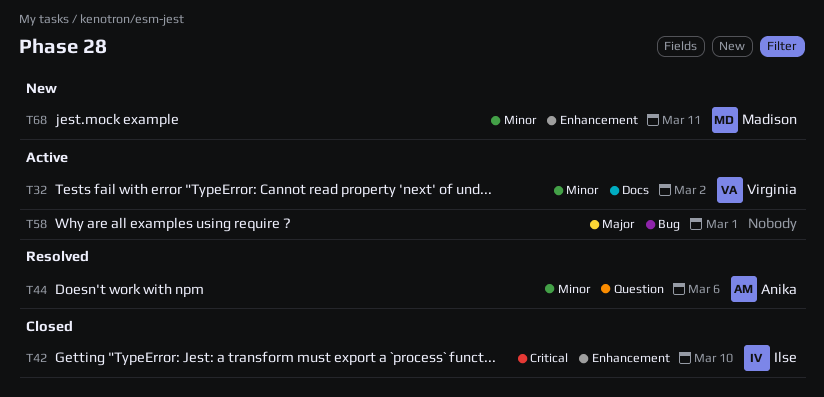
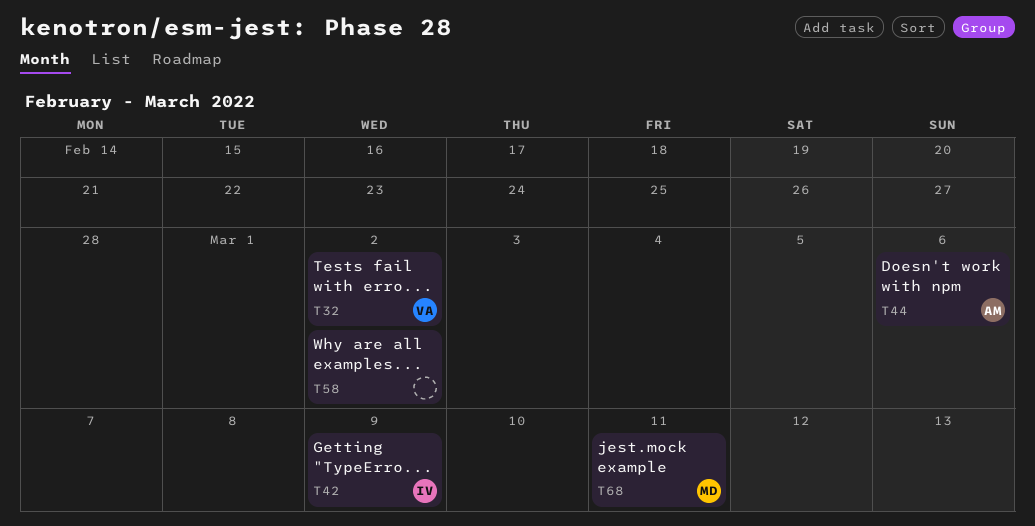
T42, due: Mar 10 -> Mar 9
T58, due: Mar 1 -> Mar 2

